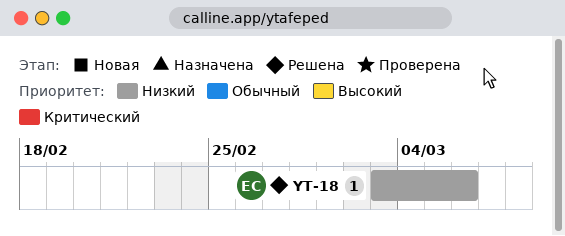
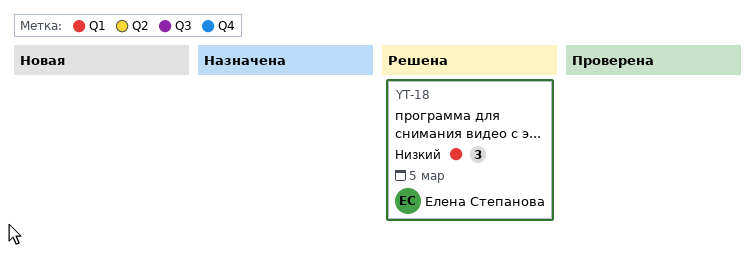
YT-18, estimate: 1 -> 3
YT-18, due: Mar 6 -> Mar 5

